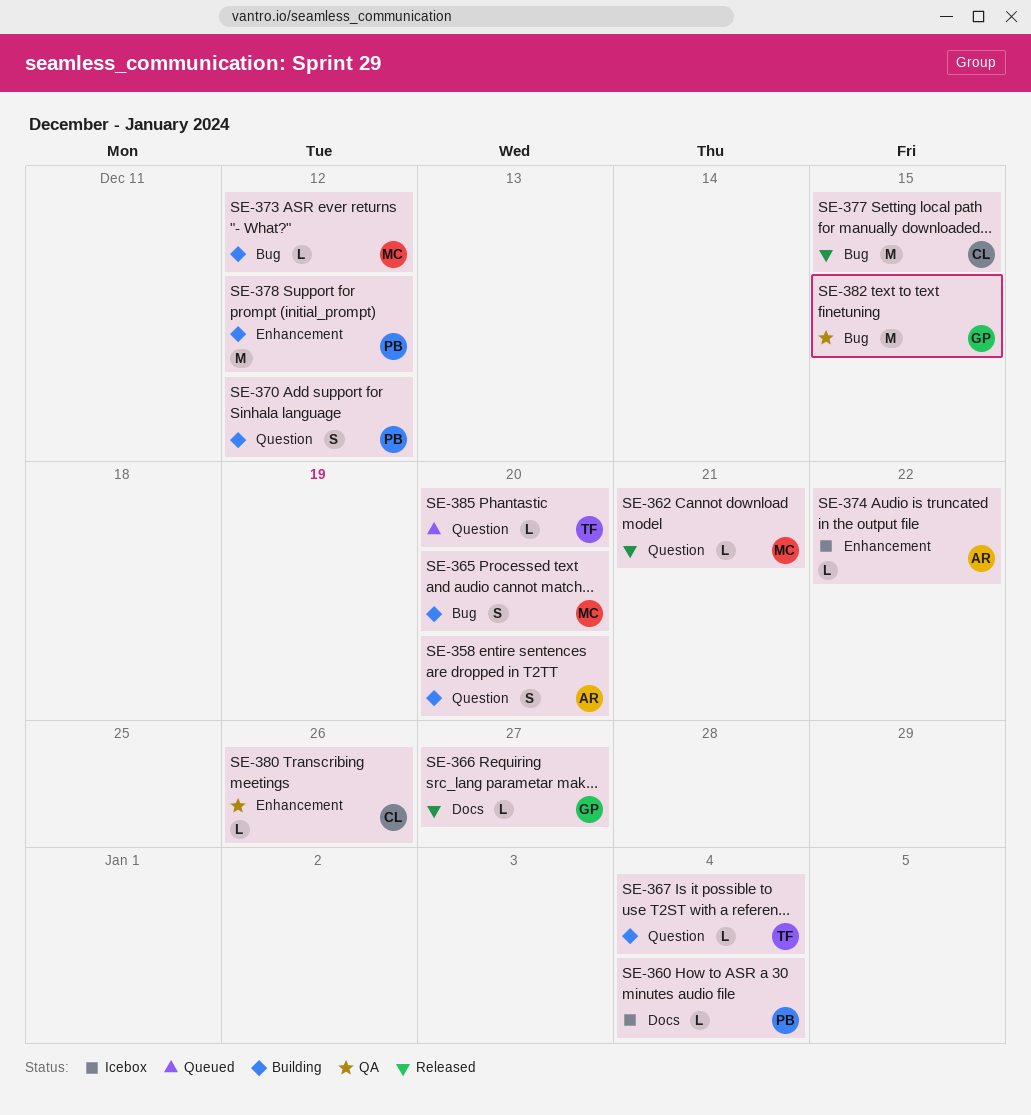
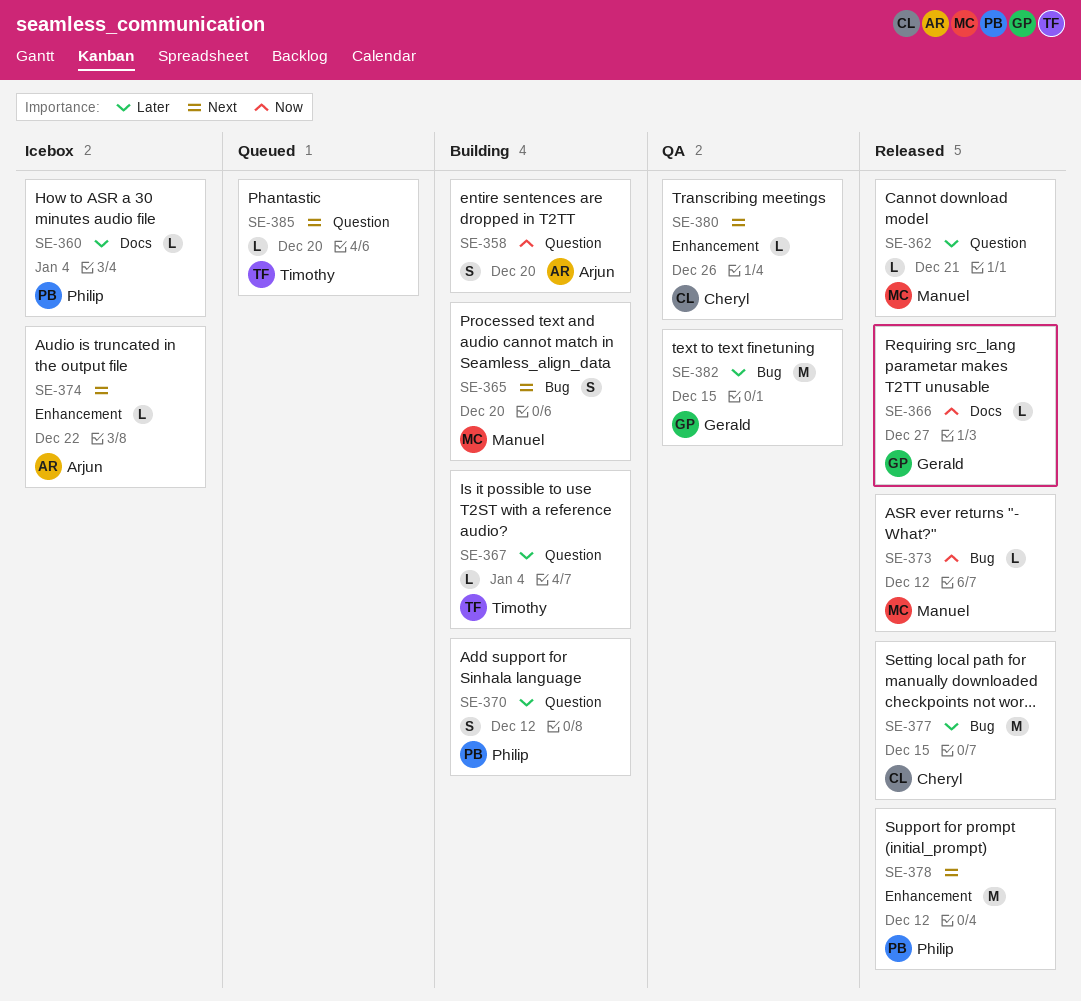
SE-373, status: Building -> Released
SE-378, status: Building -> Released

